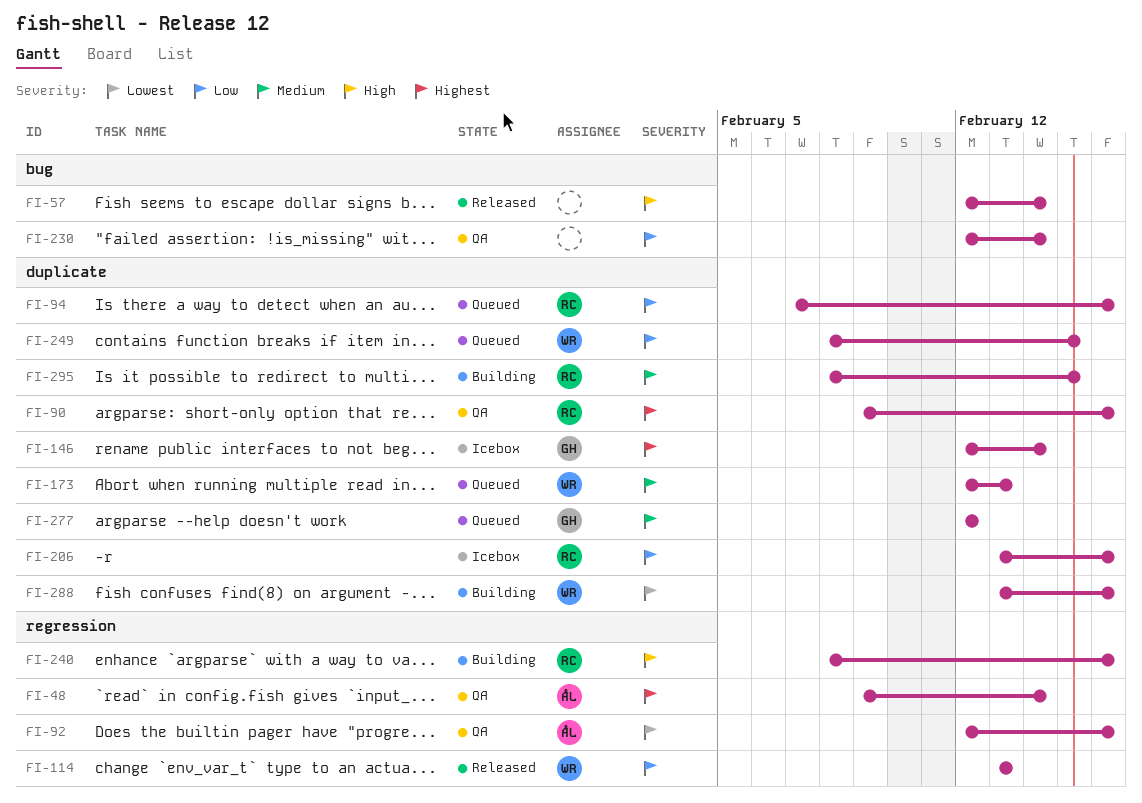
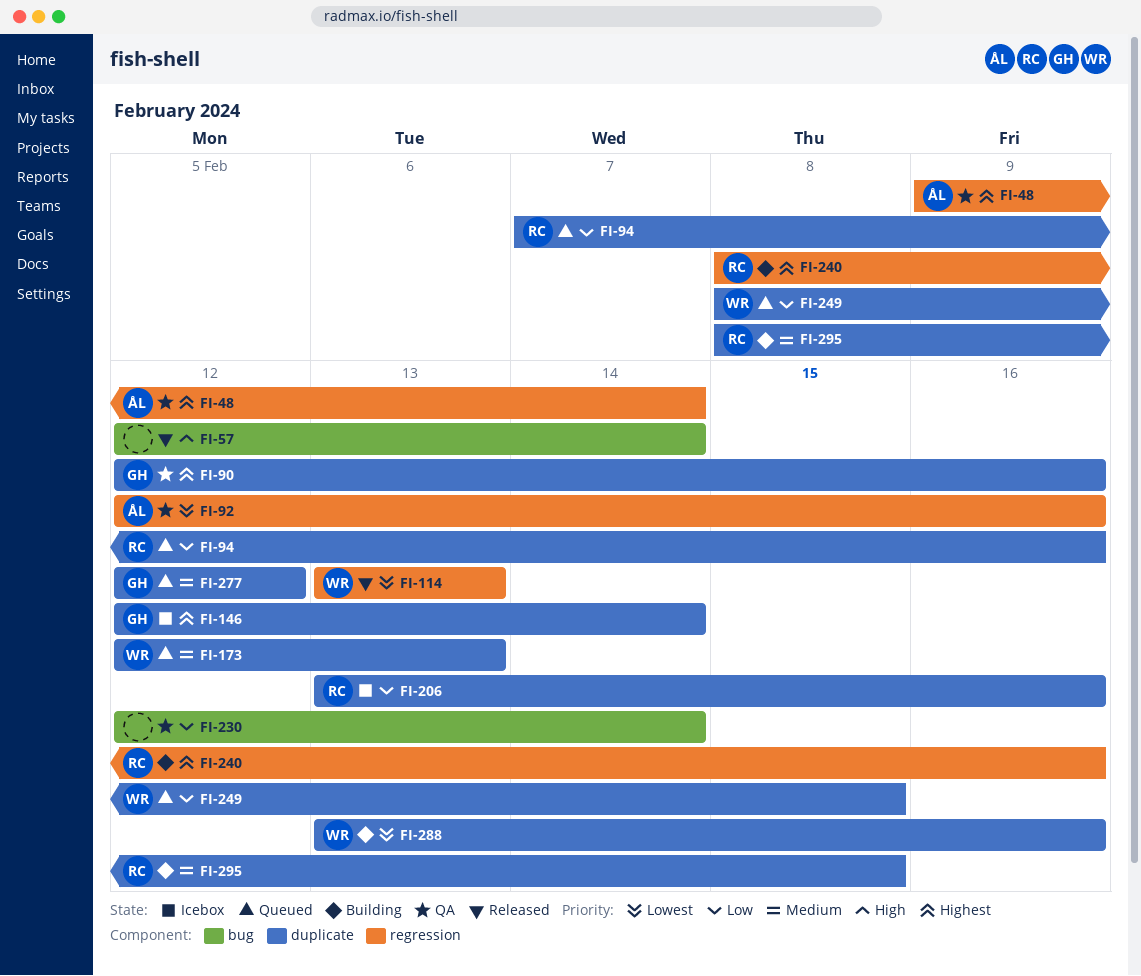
FI-90, owner: RC -> GH
FI-90, start: Feb 9 -> Feb 12
FI-114, priority: Low -> Lowest
FI-240, priority: High -> Highest

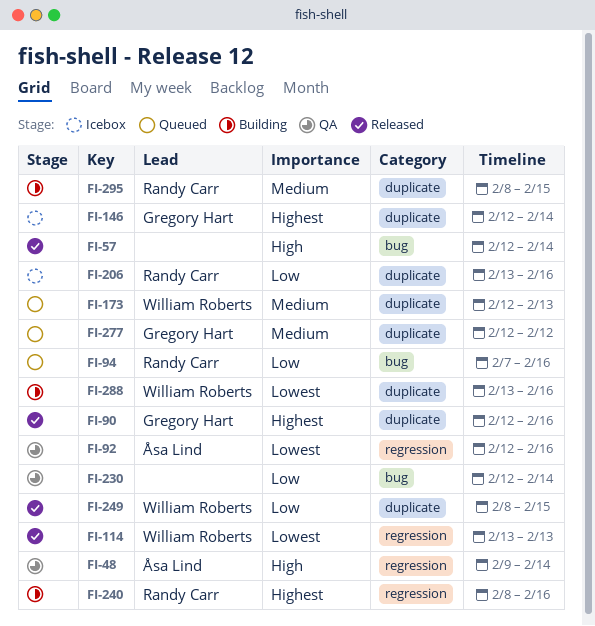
FI-48, priority: Highest -> High
FI-90, status: QA -> Released
FI-94, label: duplicate -> bug
FI-249, status: Queued -> Released

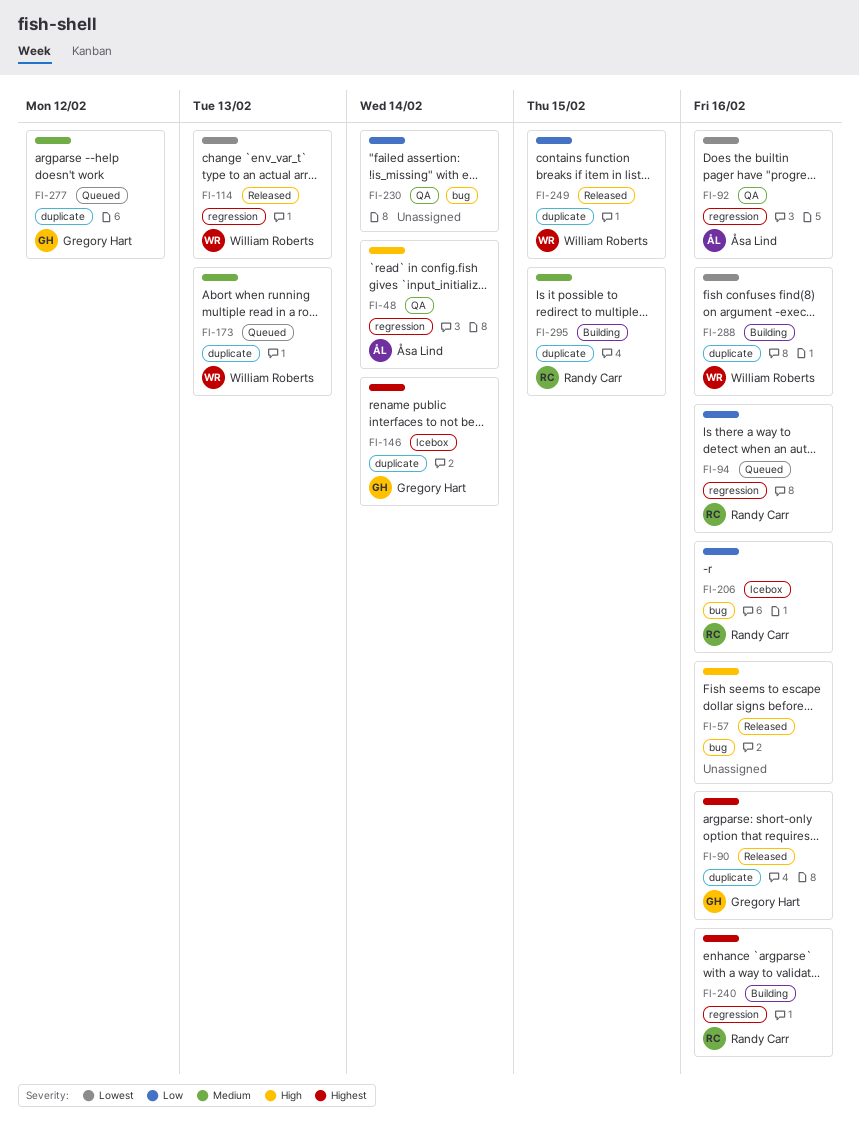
FI-57, due: Feb 14 -> Feb 16
FI-94, label: bug -> regression
FI-206, label: duplicate -> bug

